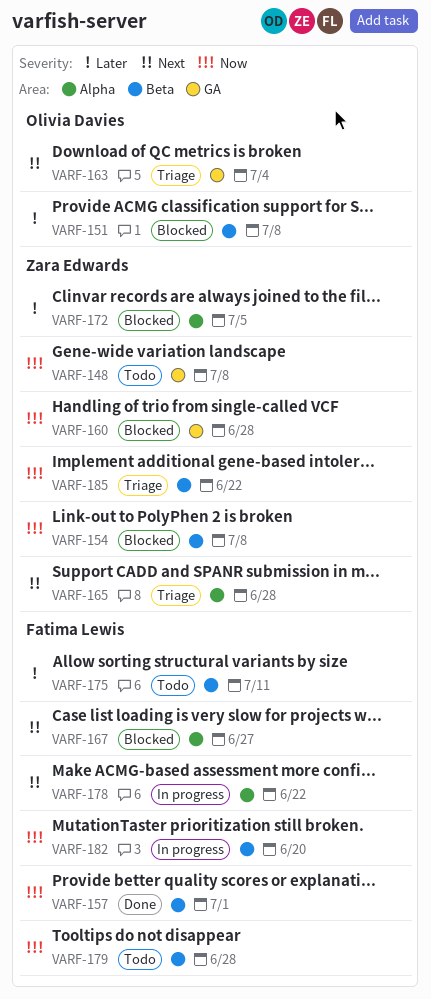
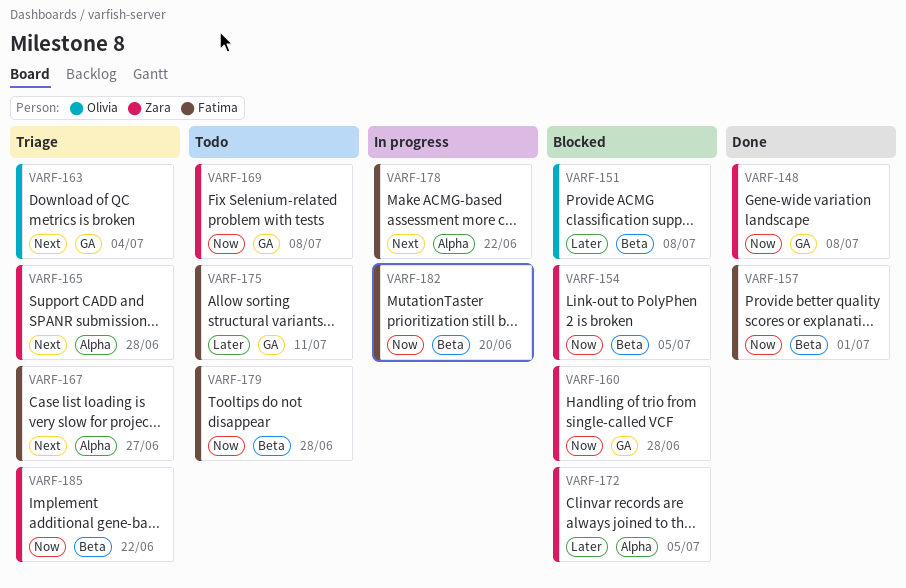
VARF-148, status: Todo -> Done
VARF-154, due: Jul 8 -> Jul 5
VARF-167, status: Blocked -> Triage
VARF-169: none -> present
VARF-175, label: Beta -> GA

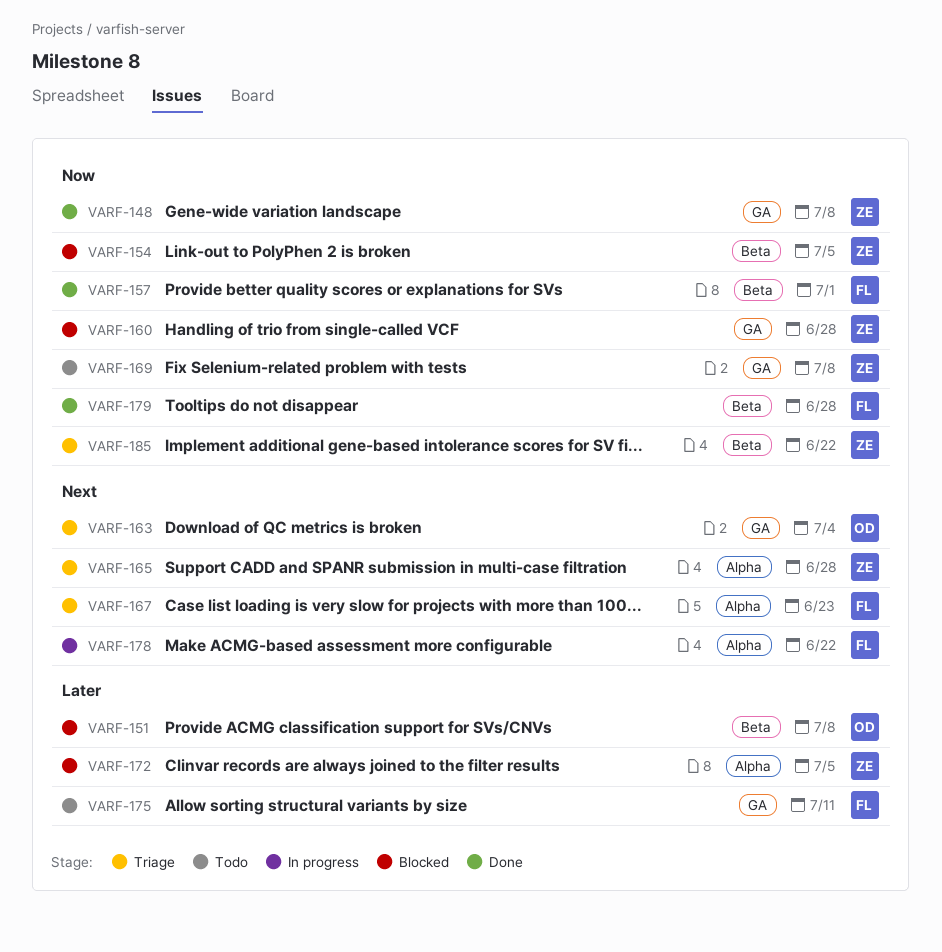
VARF-167, due: Jun 27 -> Jun 23
VARF-179, status: Todo -> Done
VARF-182: present -> none

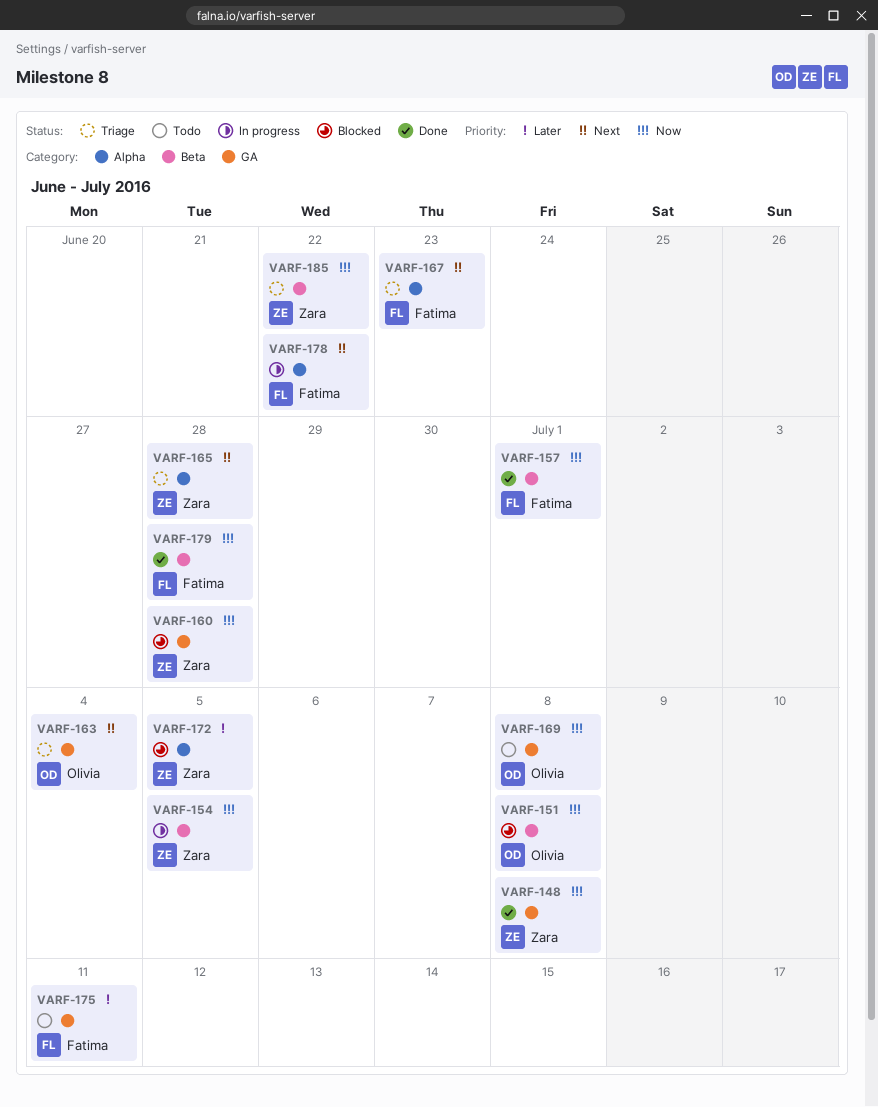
VARF-151, priority: Later -> Now
VARF-154, status: Blocked -> In progress
VARF-169, owner: Zara -> Olivia

